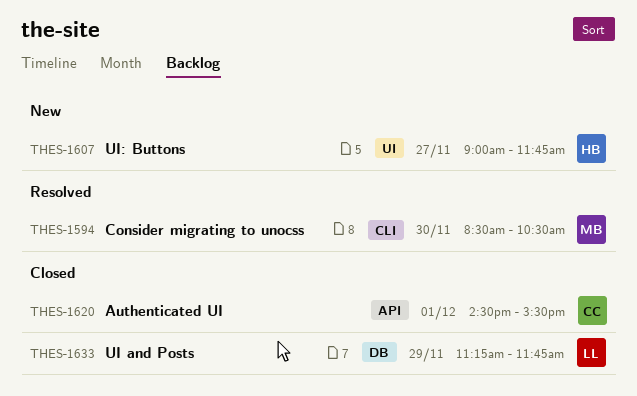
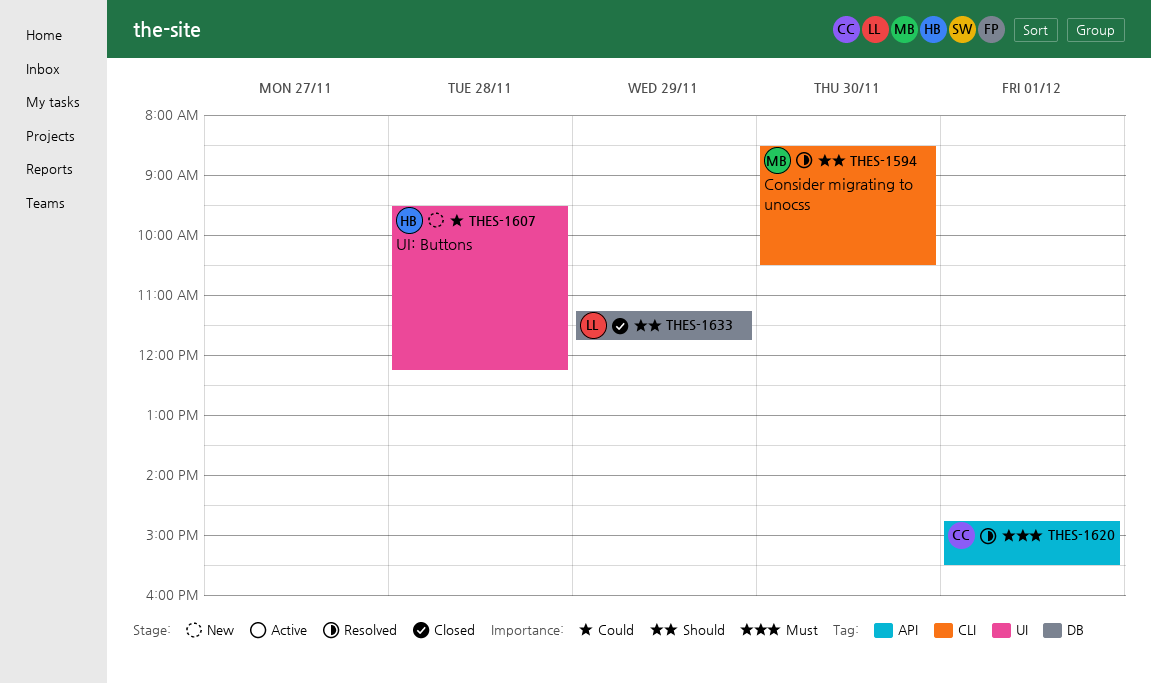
THES-1607, day: Nov 27 -> Nov 28
THES-1607, begins: 09:00 -> 09:30
THES-1607, ends: 11:45 -> 12:15
THES-1620, status: Closed -> Resolved
THES-1620, begins: 14:30 -> 14:45

